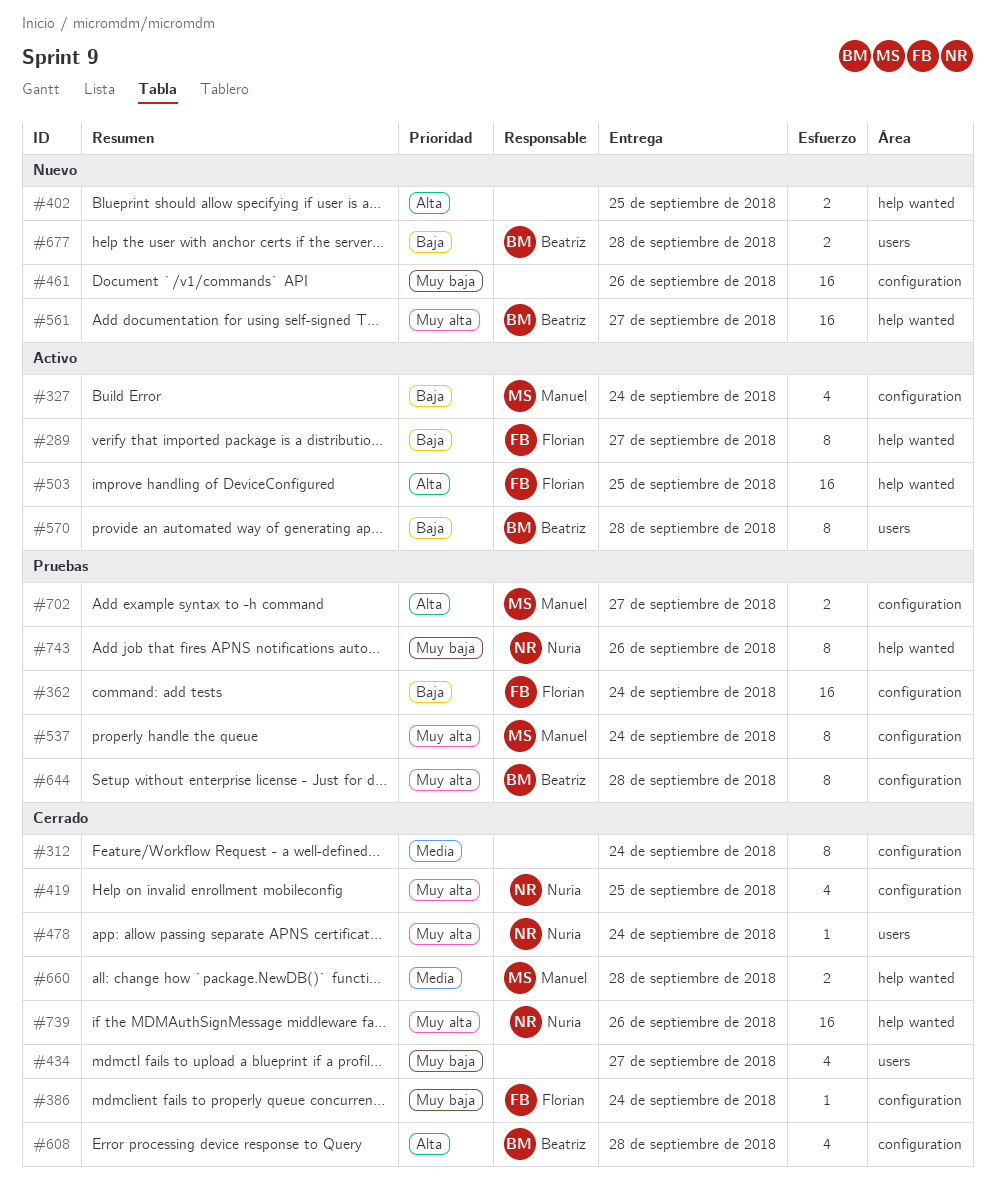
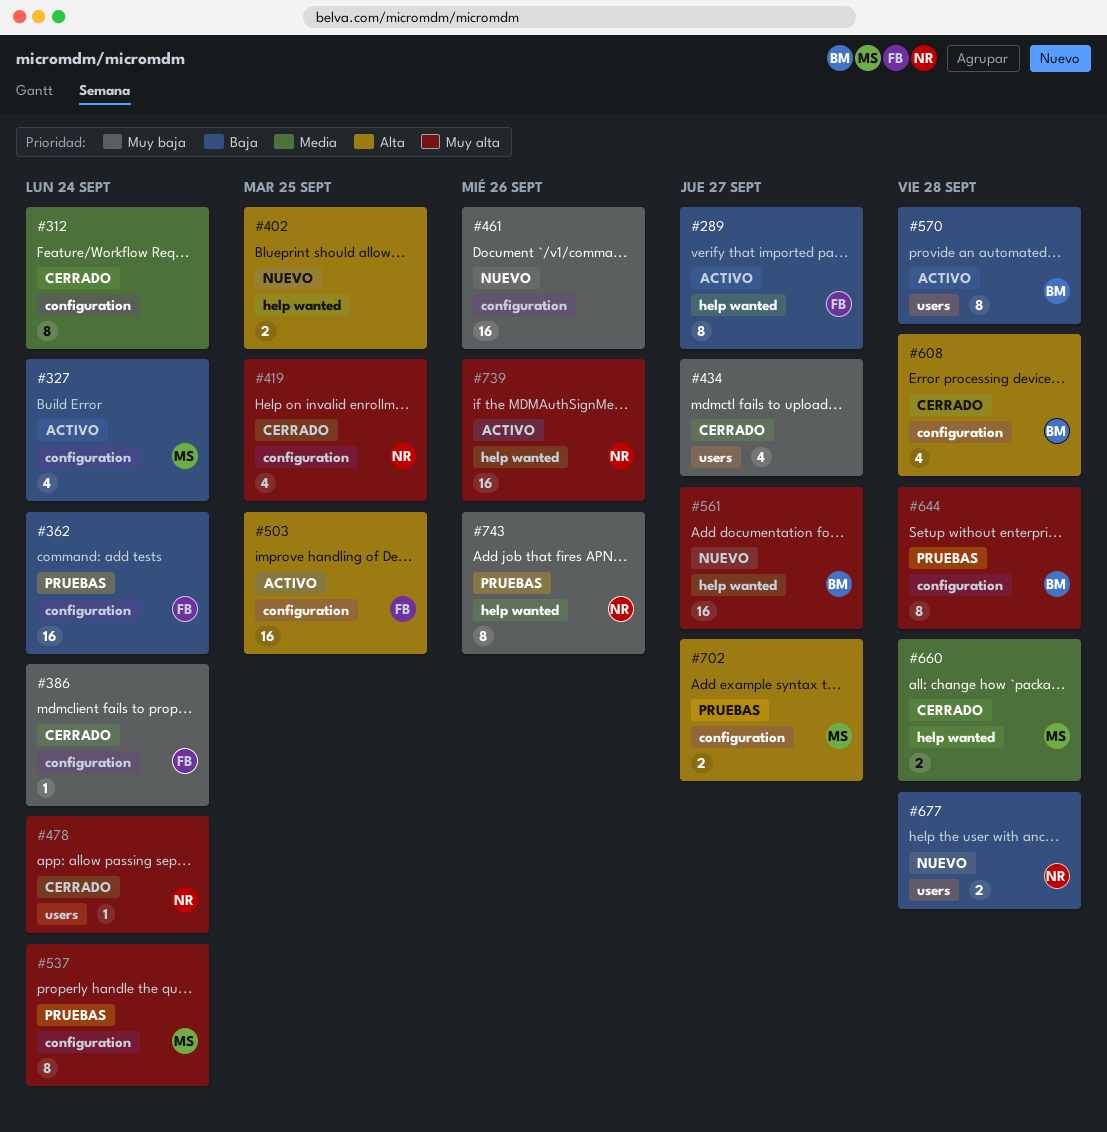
#503, label: help wanted -> configuration
#677, owner: Beatriz -> Nuria
#739, status: Cerrado -> Activo

